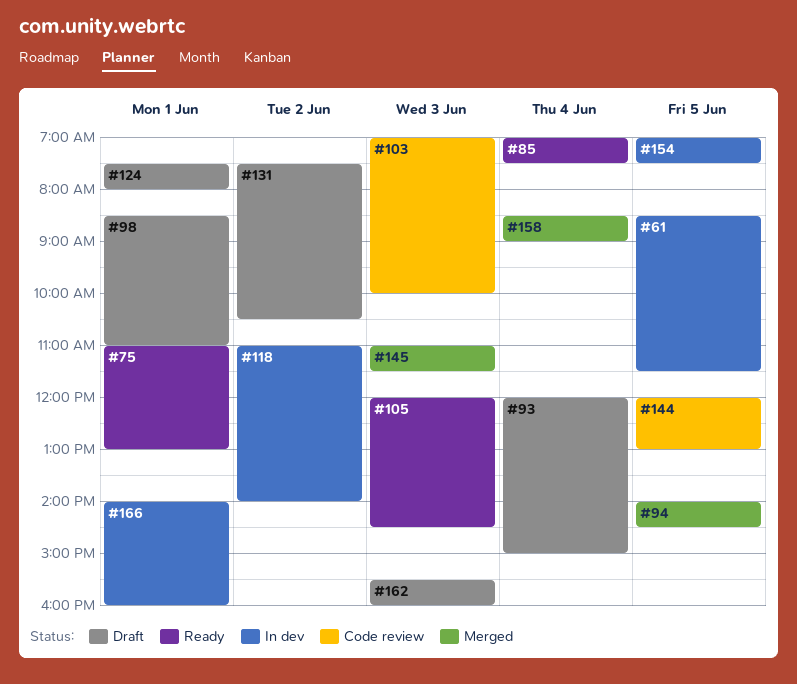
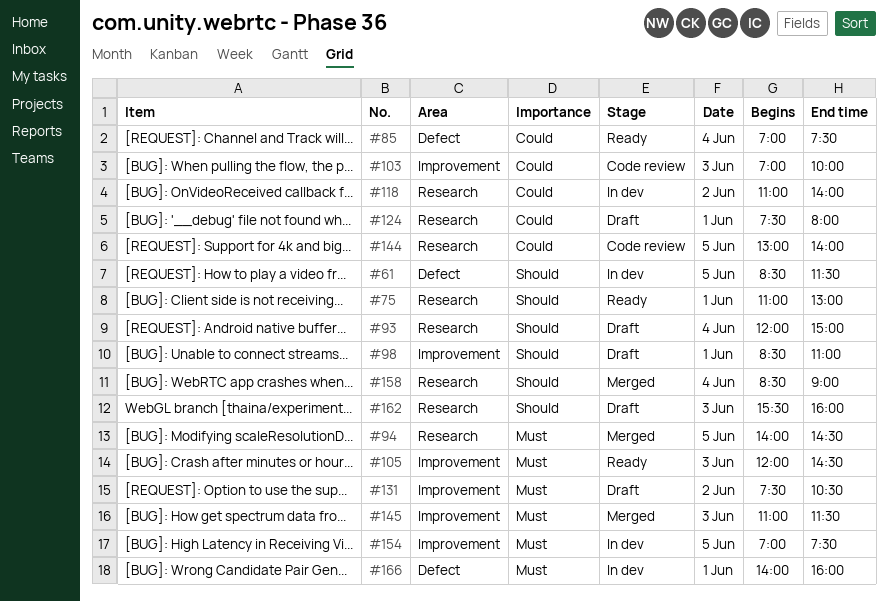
#144, begins: 12:00 -> 13:00
#144, ends: 13:00 -> 14:00

